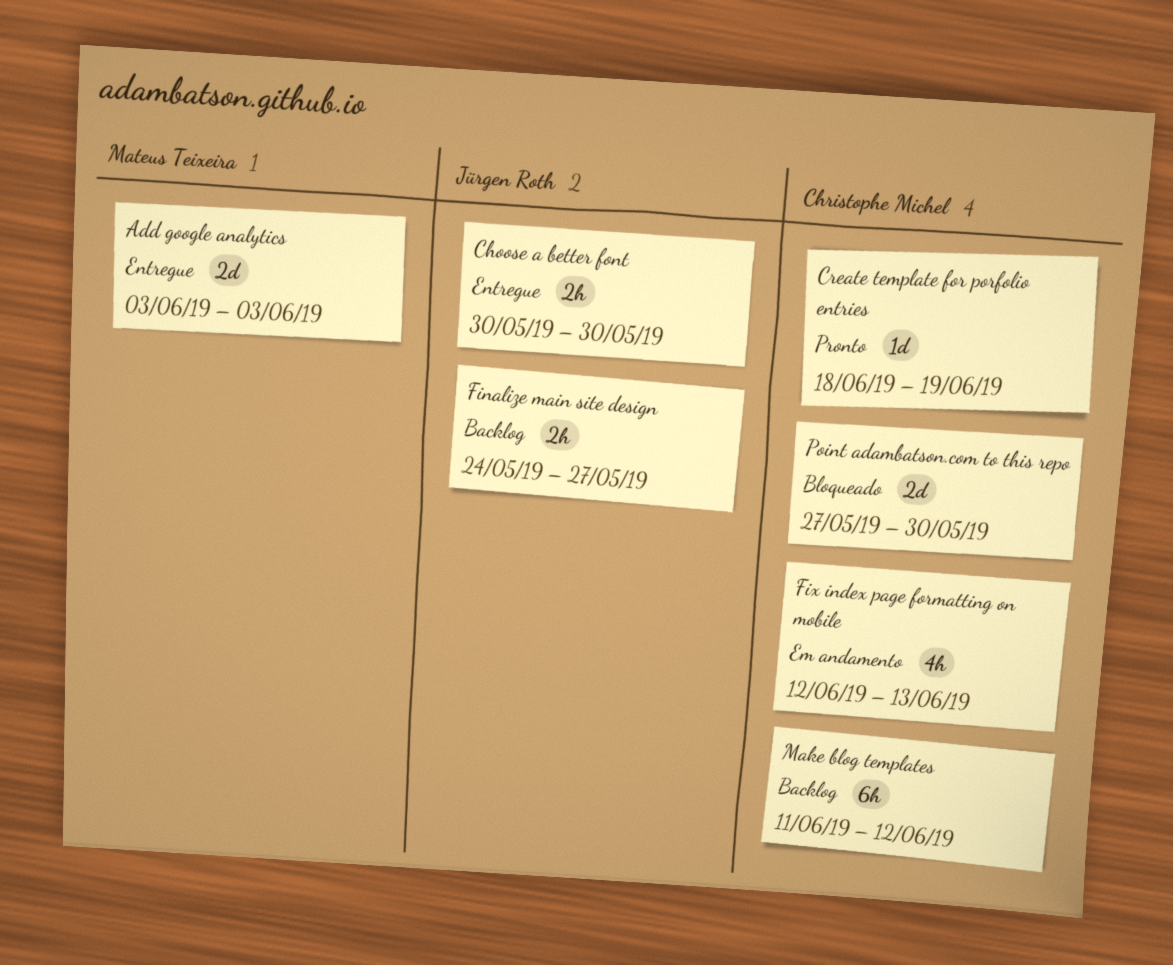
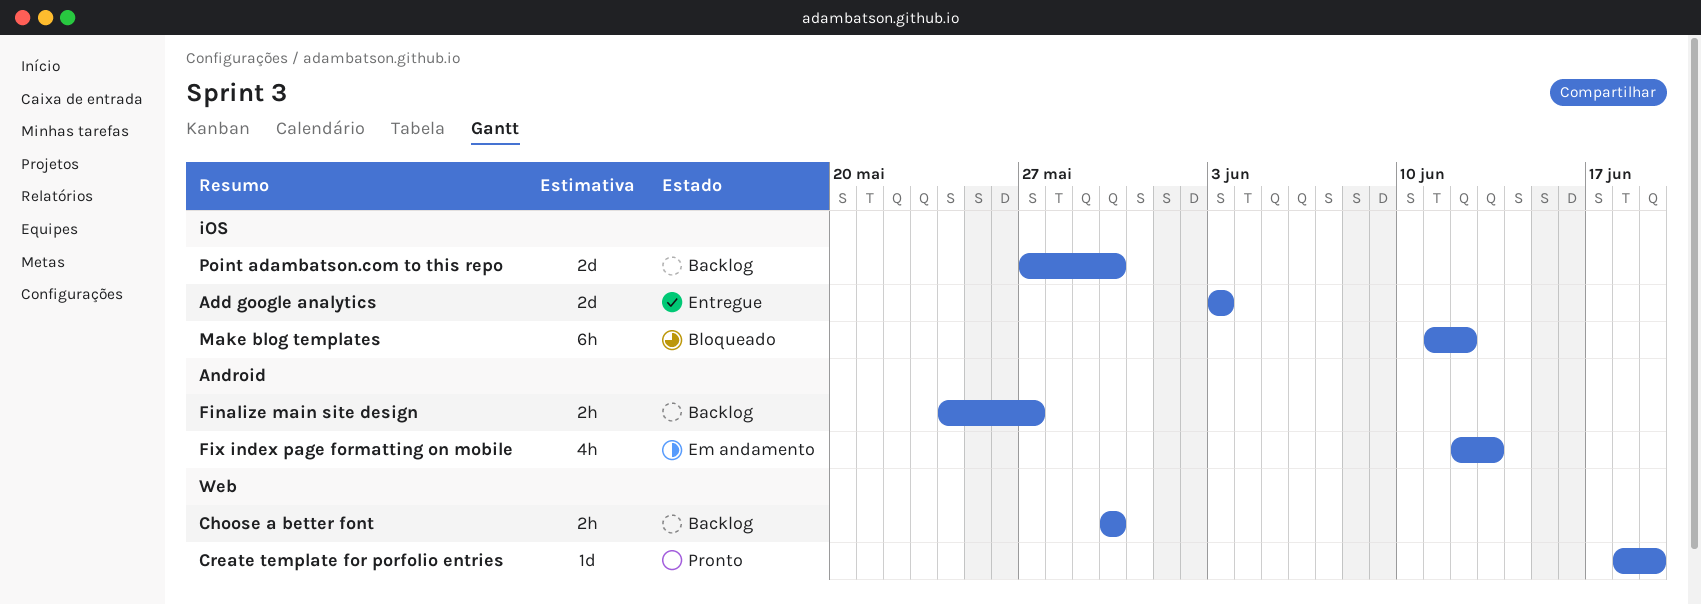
Choose a better font, status: Entregue -> Backlog
Make blog templates, status: Backlog -> Bloqueado
Point adambatson.com to this repo, status: Bloqueado -> Backlog

